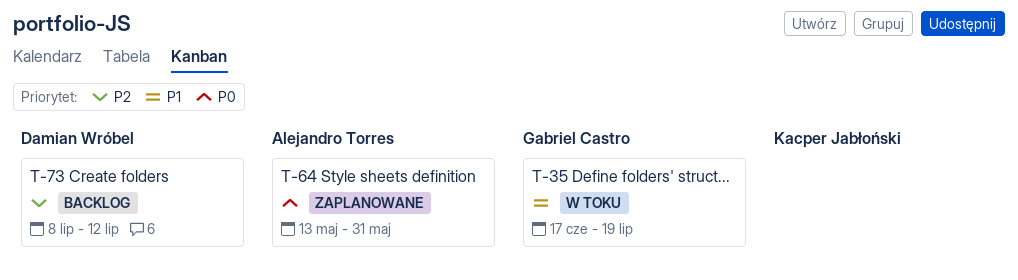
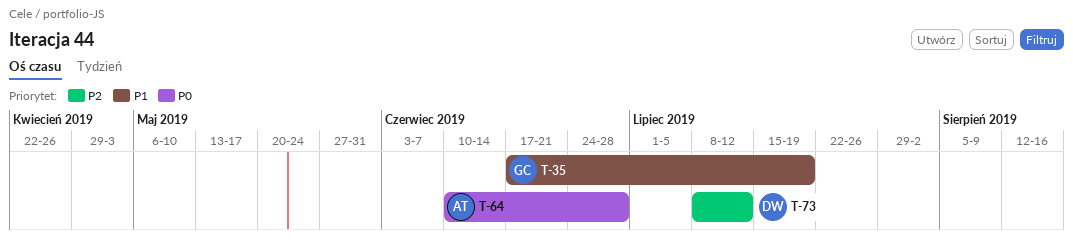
T-64, start: May 13 -> Jun 10
T-64, due: May 31 -> Jun 28

